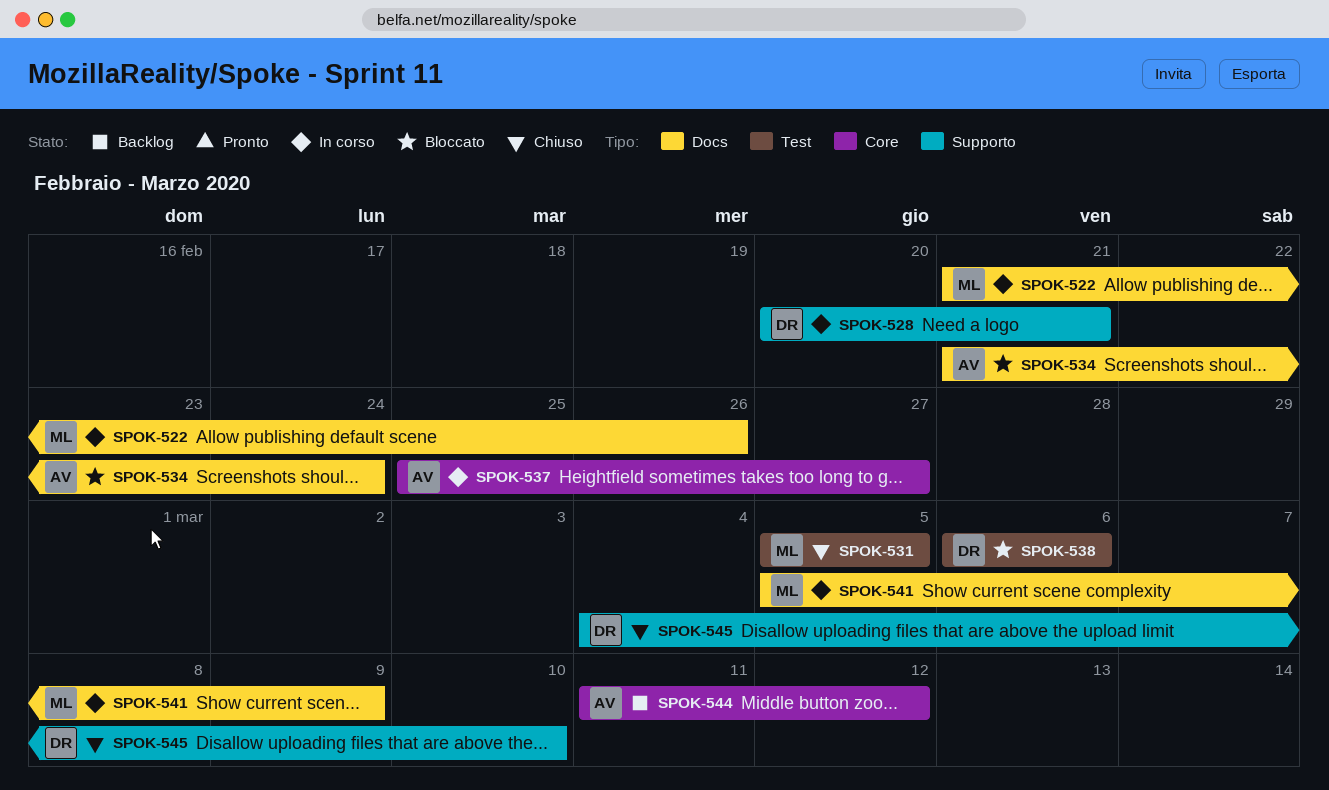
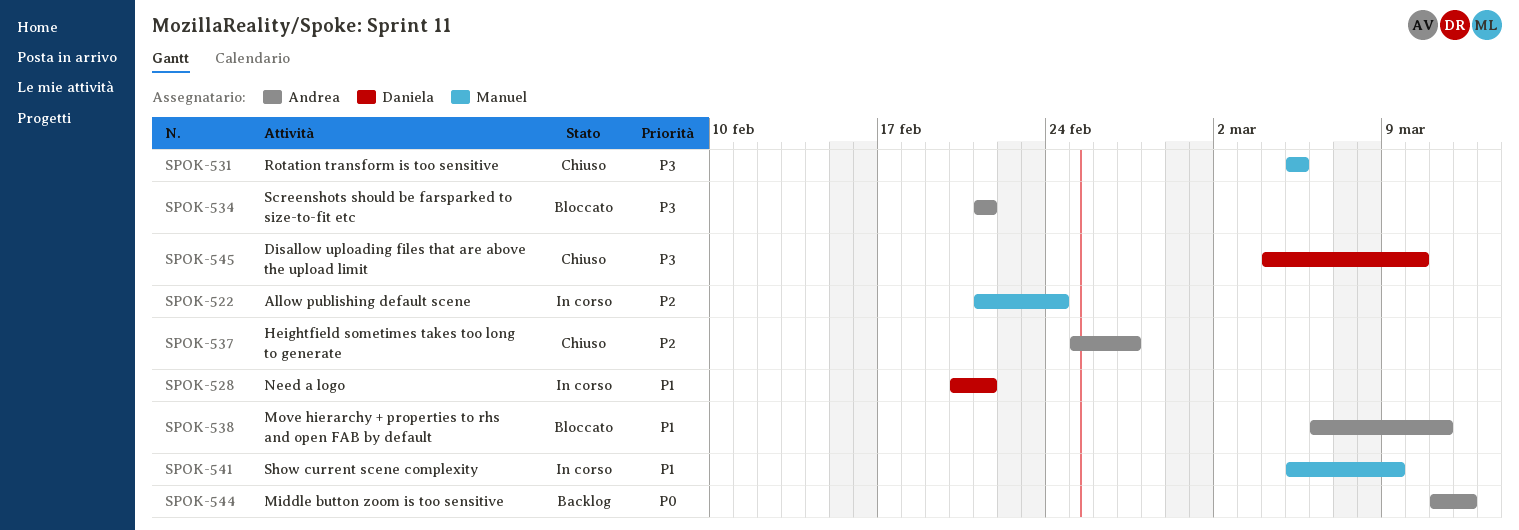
SPOK-522, due: Feb 26 -> Feb 24
SPOK-534, due: Feb 24 -> Feb 21
SPOK-537, status: In corso -> Chiuso
SPOK-538, owner: Daniela -> Andrea
SPOK-538, due: Mar 6 -> Mar 11

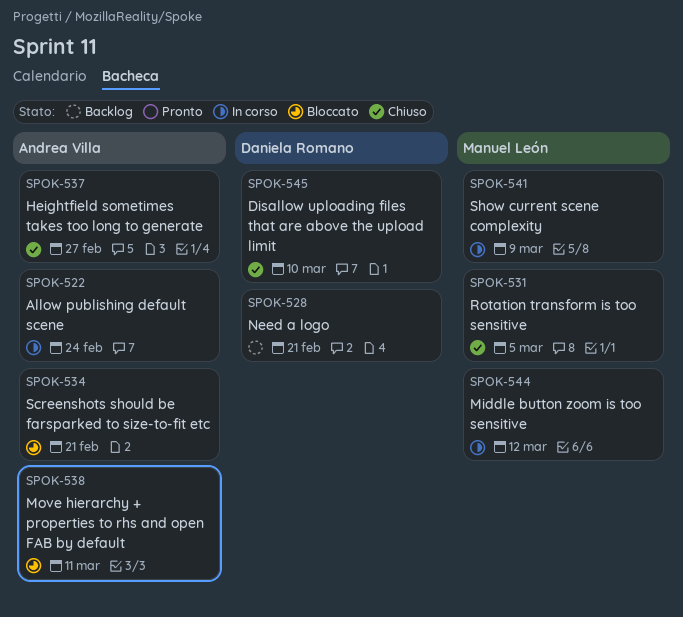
SPOK-522, owner: Manuel León -> Andrea Villa
SPOK-528, status: In corso -> Backlog
SPOK-544, status: Backlog -> In corso
SPOK-544, owner: Andrea Villa -> Manuel León

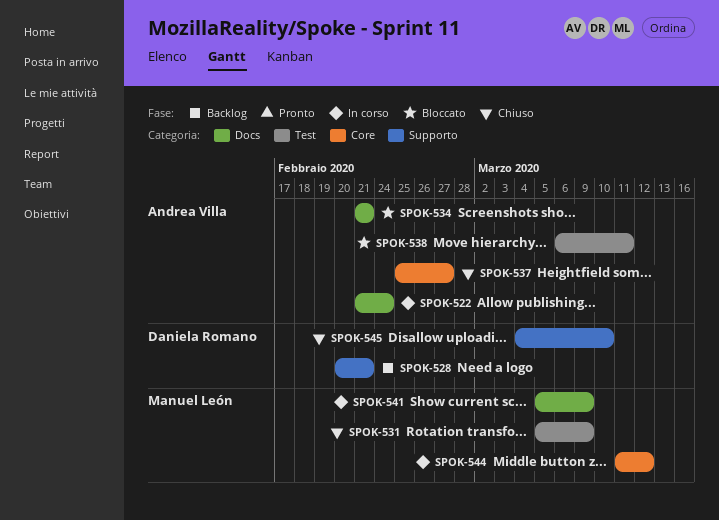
SPOK-531, due: Mar 5 -> Mar 9

